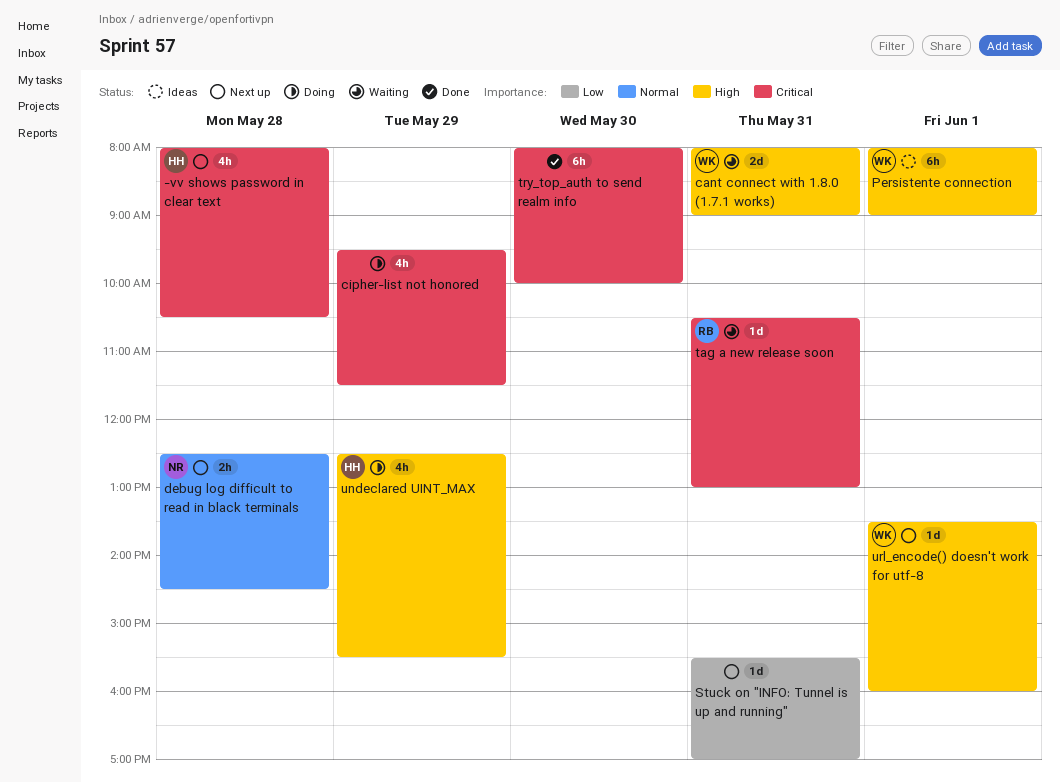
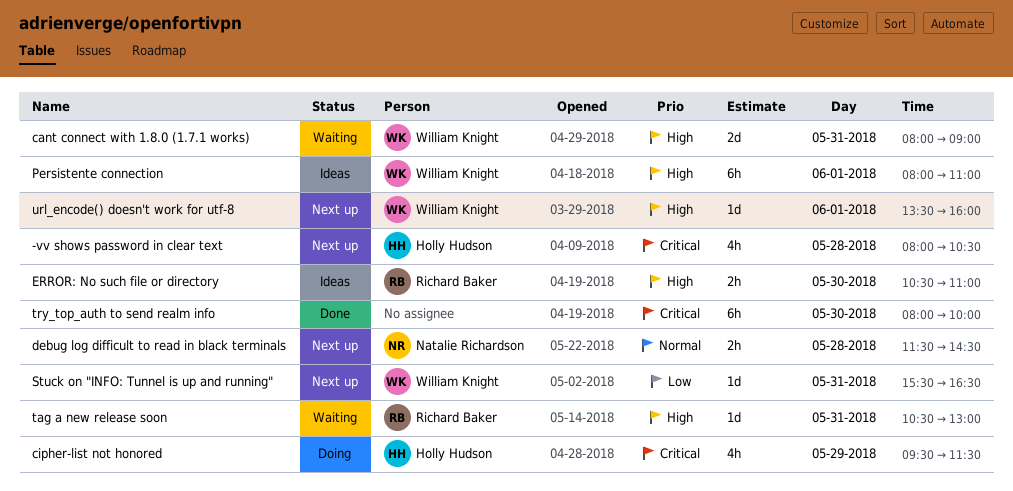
cipher-list not honored, owner: none -> Holly Hudson
debug log difficult to read in black terminals, begins: 12:30 -> 11:30
ERROR: No such file or directory: none -> present
Persistente connection, ends: 09:00 -> 11:00
Stuck on "INFO: Tunnel is up and running", owner: none -> William Knight
Stuck on "INFO: Tunnel is up and running", ends: 17:00 -> 16:30
tag a new release soon, priority: Critical -> High
undeclared UINT_MAX: present -> none

